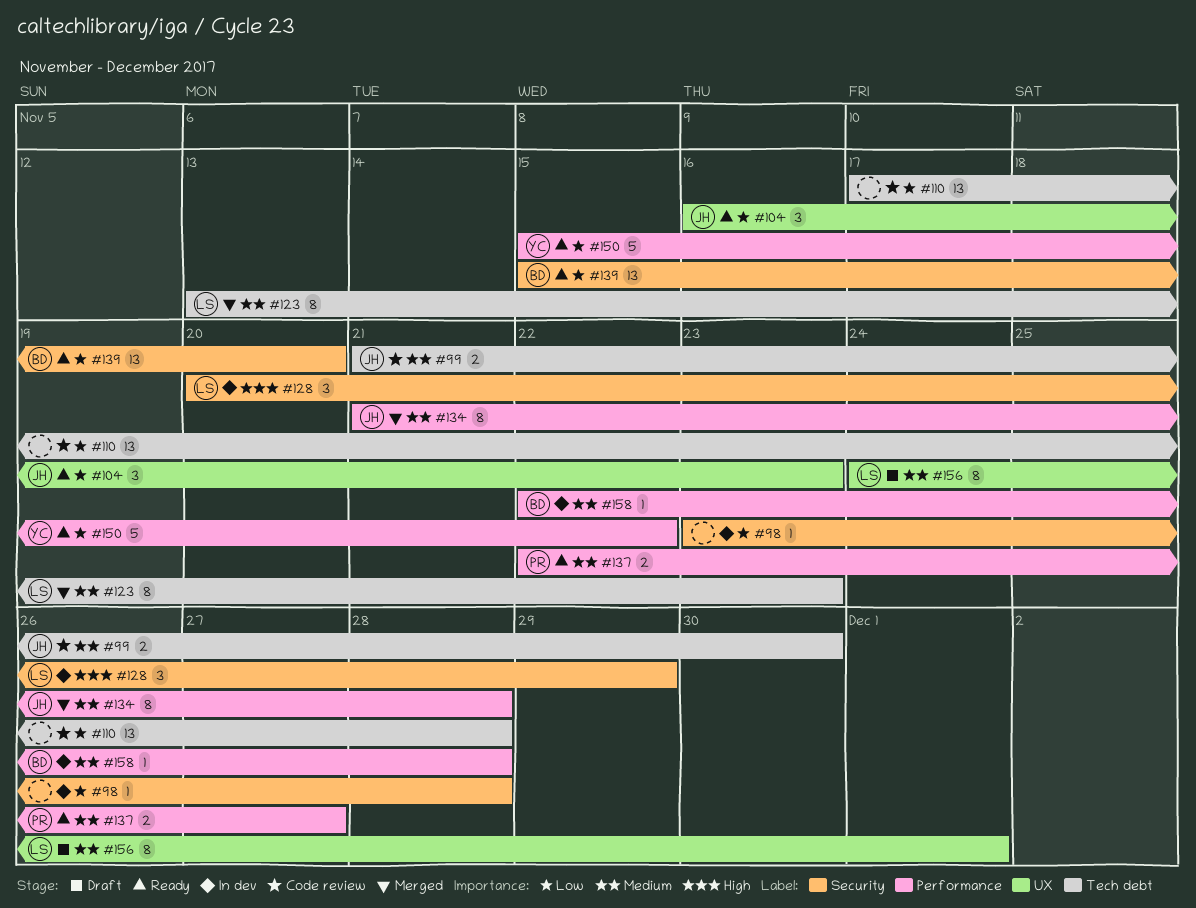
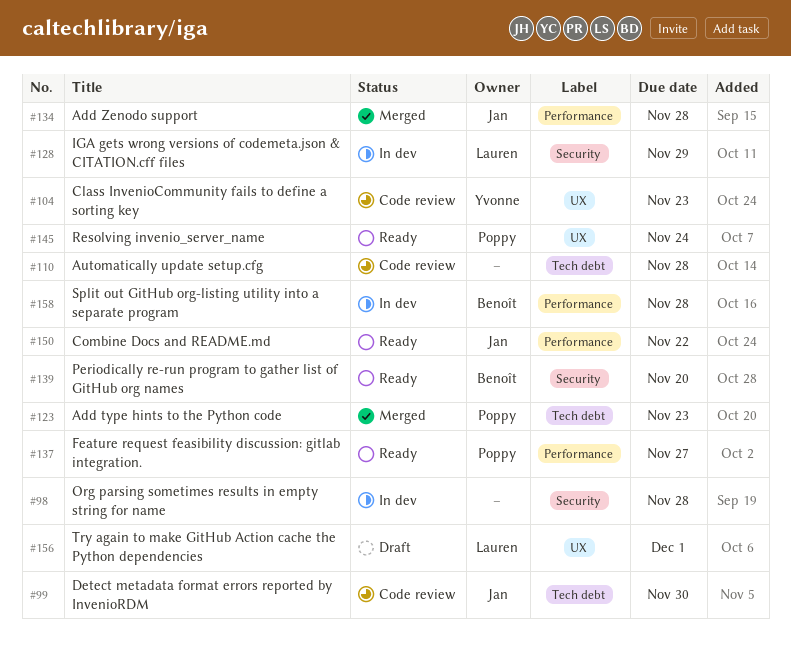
#104, status: Ready -> Code review
#104, owner: Jan -> Yvonne
#123, owner: Lauren -> Poppy
#145: none -> present
#150, owner: Yvonne -> Jan

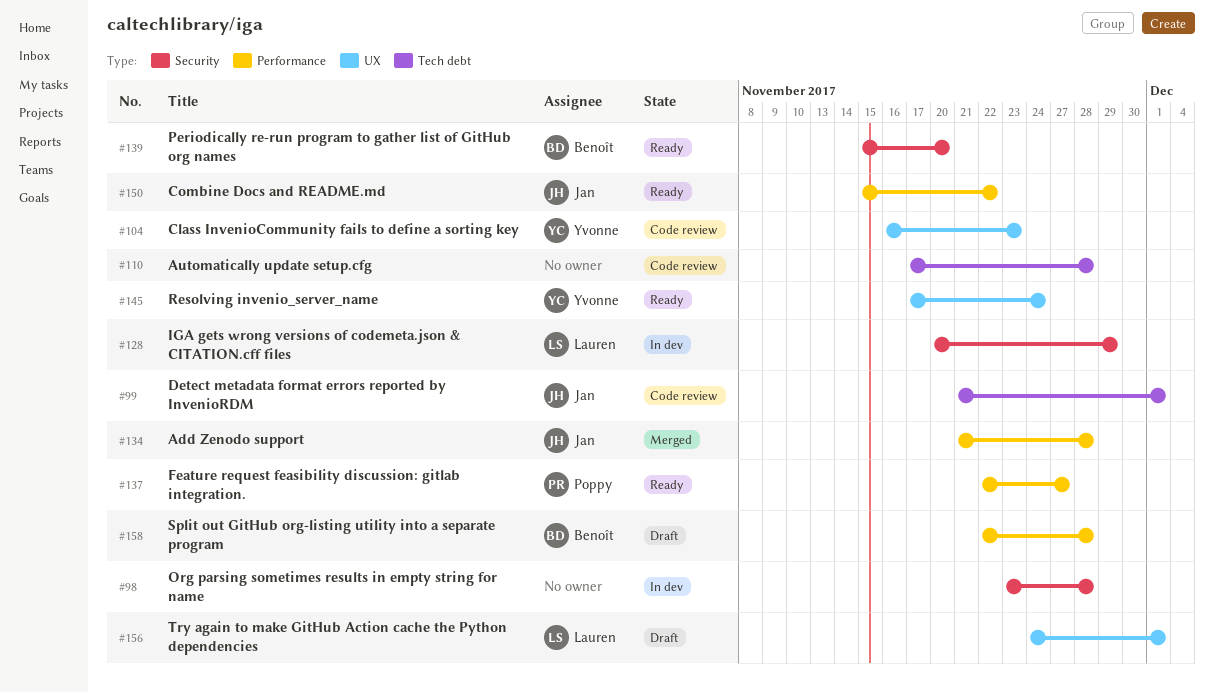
#99, due: Nov 30 -> Dec 1
#123: present -> none
#145, owner: Poppy -> Yvonne
#158, status: In dev -> Draft

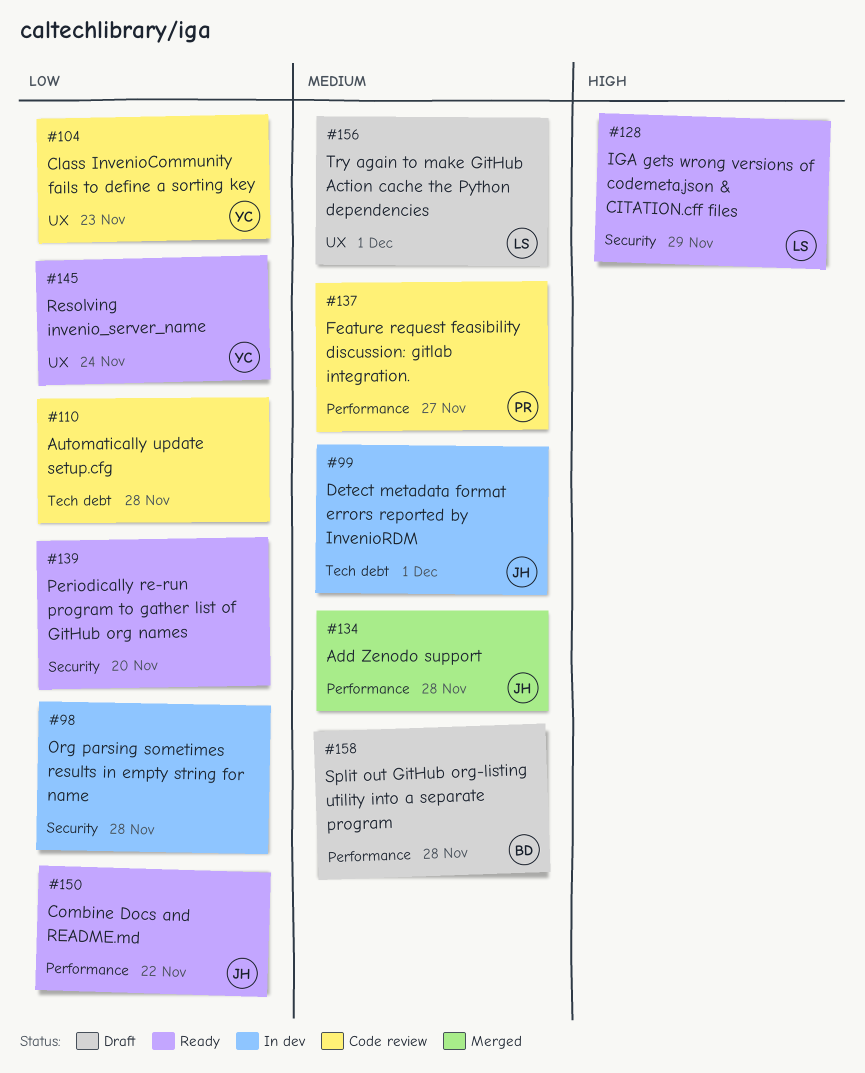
#99, status: Code review -> In dev
#128, status: In dev -> Ready
#137, status: Ready -> Code review
#139, owner: Benoît -> none

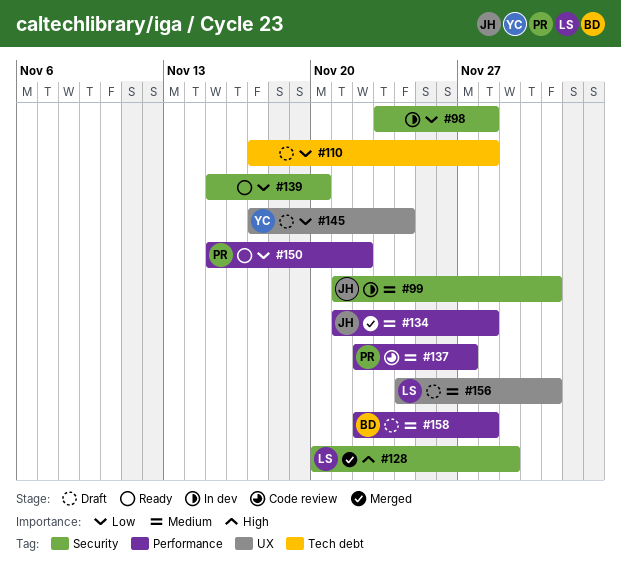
#99, label: Tech debt -> Security
#104: present -> none
#110, status: Code review -> Draft
#128, status: Ready -> Merged
#145, status: Ready -> Draft
#150, owner: JH -> PR

